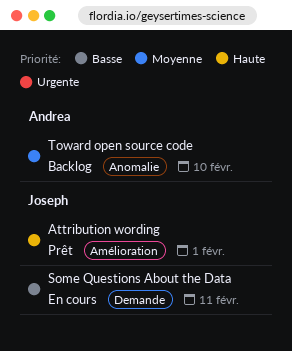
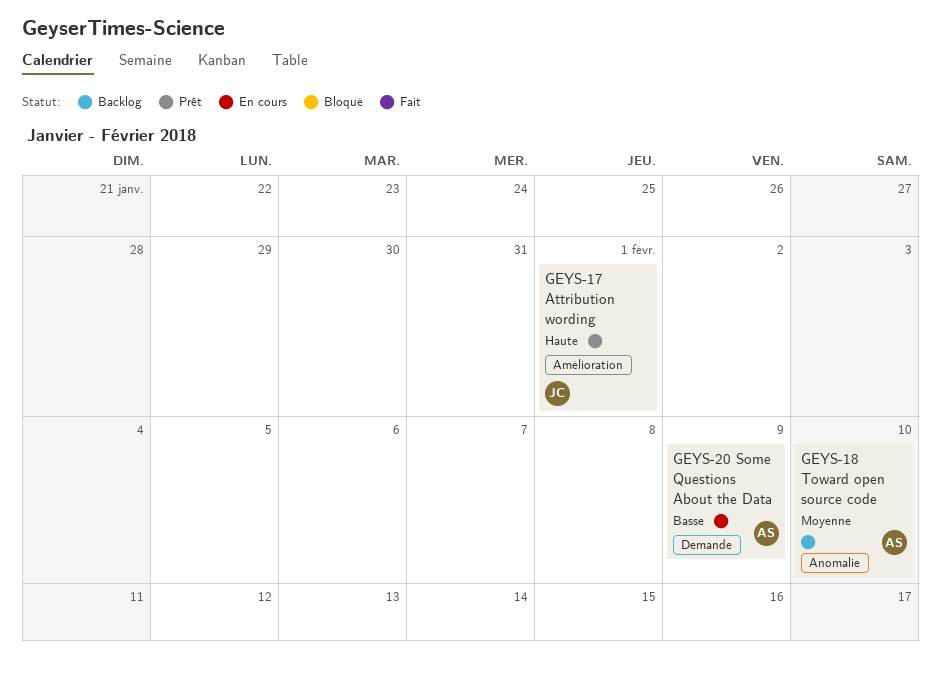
Some Questions About the Data, owner: Joseph -> Andrea
Some Questions About the Data, due: Feb 11 -> Feb 9

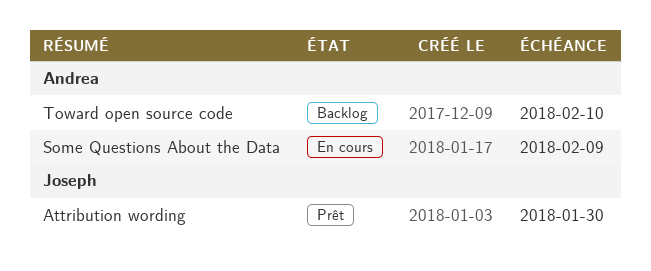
Attribution wording, due: Feb 1 -> Jan 30

